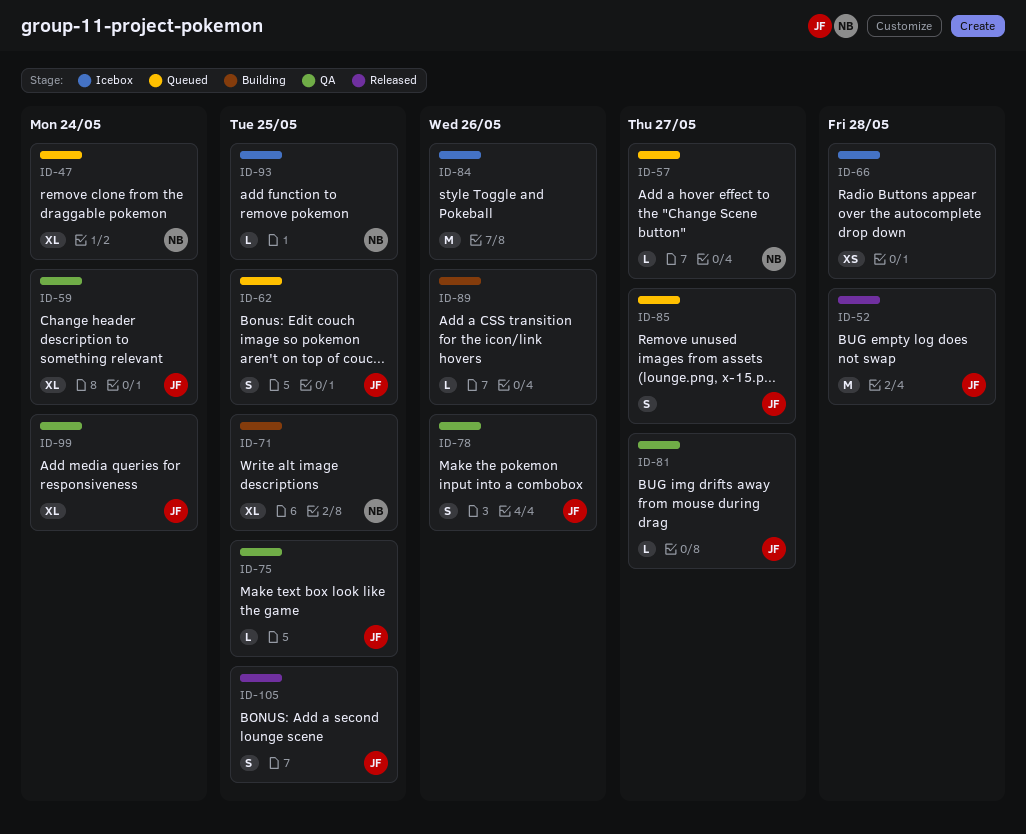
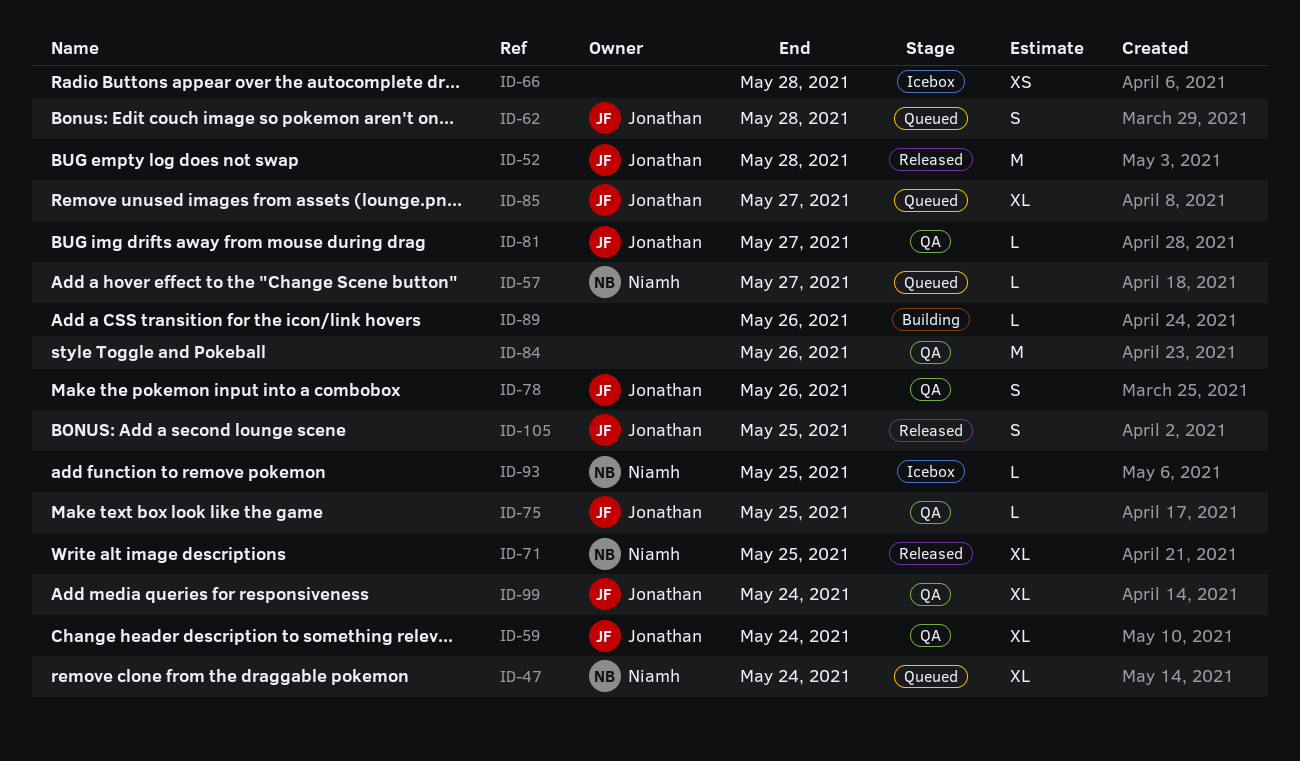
ID-62, due: May 25 -> May 28
ID-71, status: Building -> Released
ID-84, status: Icebox -> QA
ID-85, estimate: S -> XL

